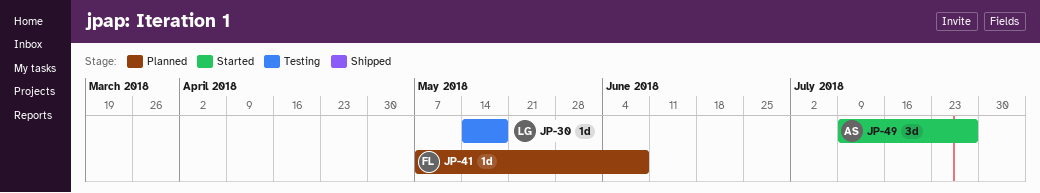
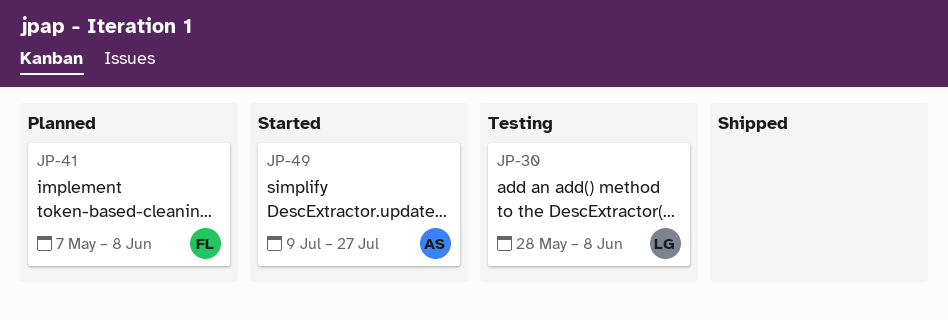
JP-30, start: May 14 -> May 28
JP-30, due: May 18 -> Jun 8

